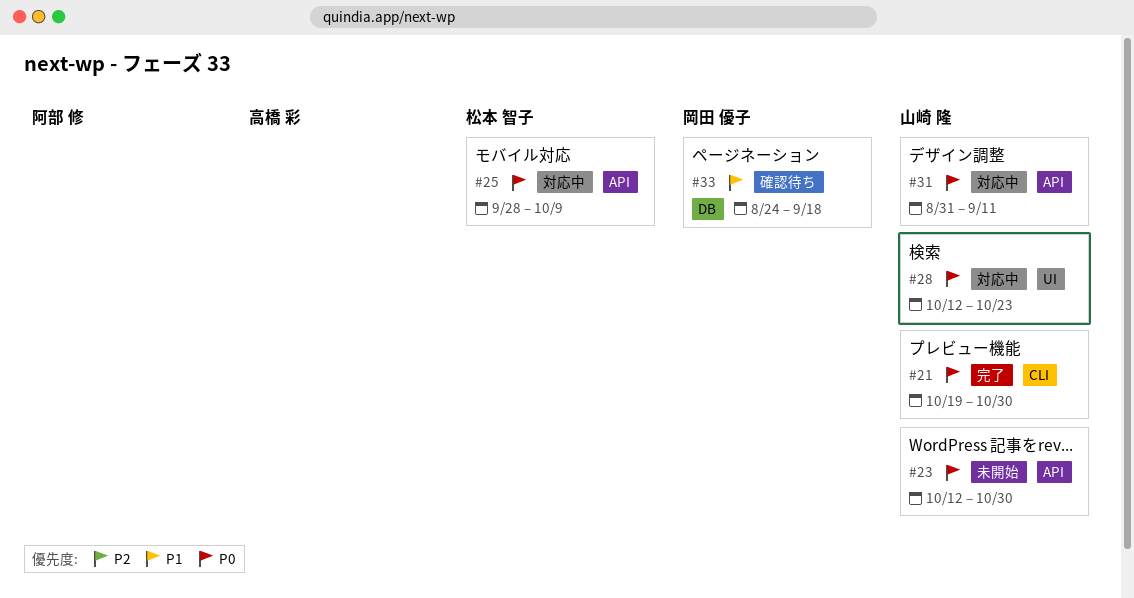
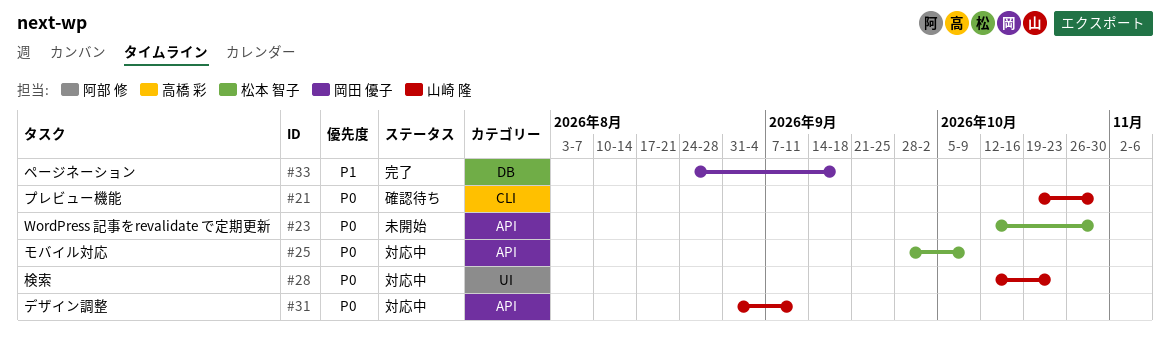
#21, status: 完了 -> 確認待ち
#23, owner: 山崎 隆 -> 松本 智子
#33, status: 確認待ち -> 完了

